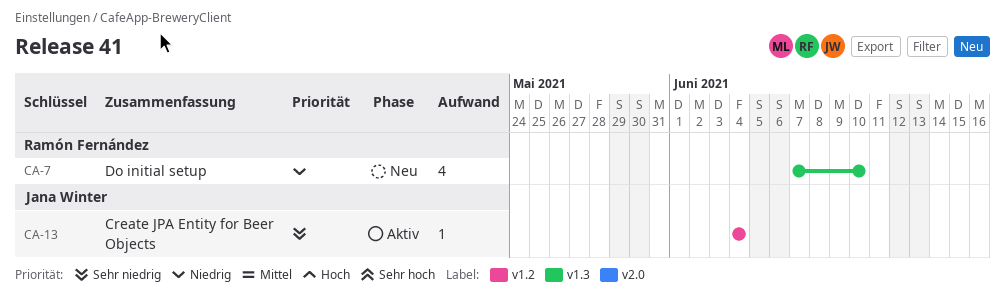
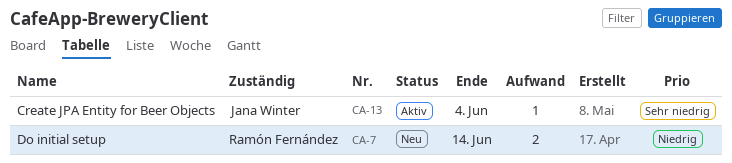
CA-7, estimate: 4 -> 2
CA-7, due: Jun 10 -> Jun 14

